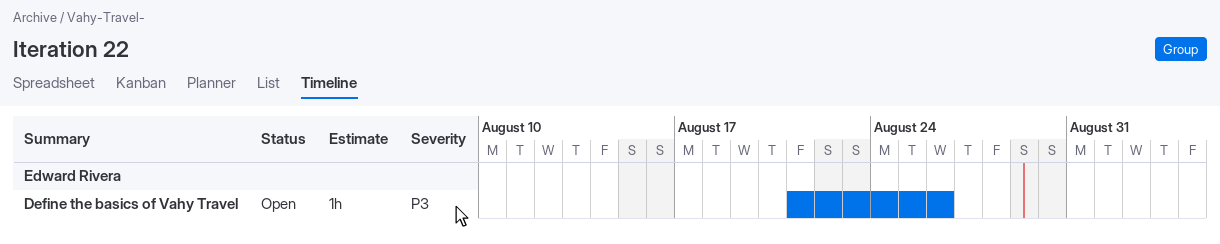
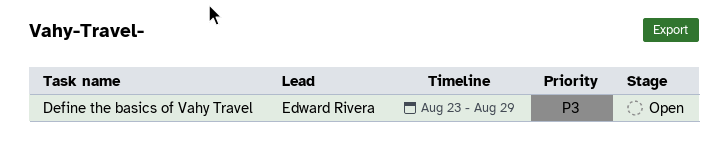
Define the basics of Vahy Travel, start: Aug 21 -> Aug 23
Define the basics of Vahy Travel, due: Aug 26 -> Aug 29

